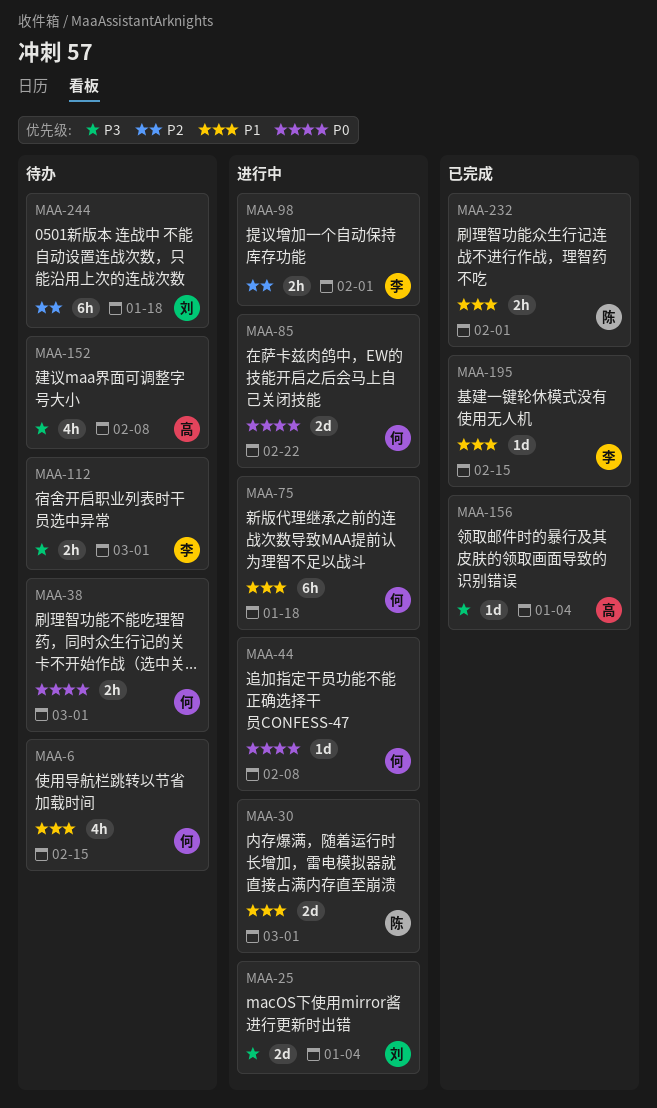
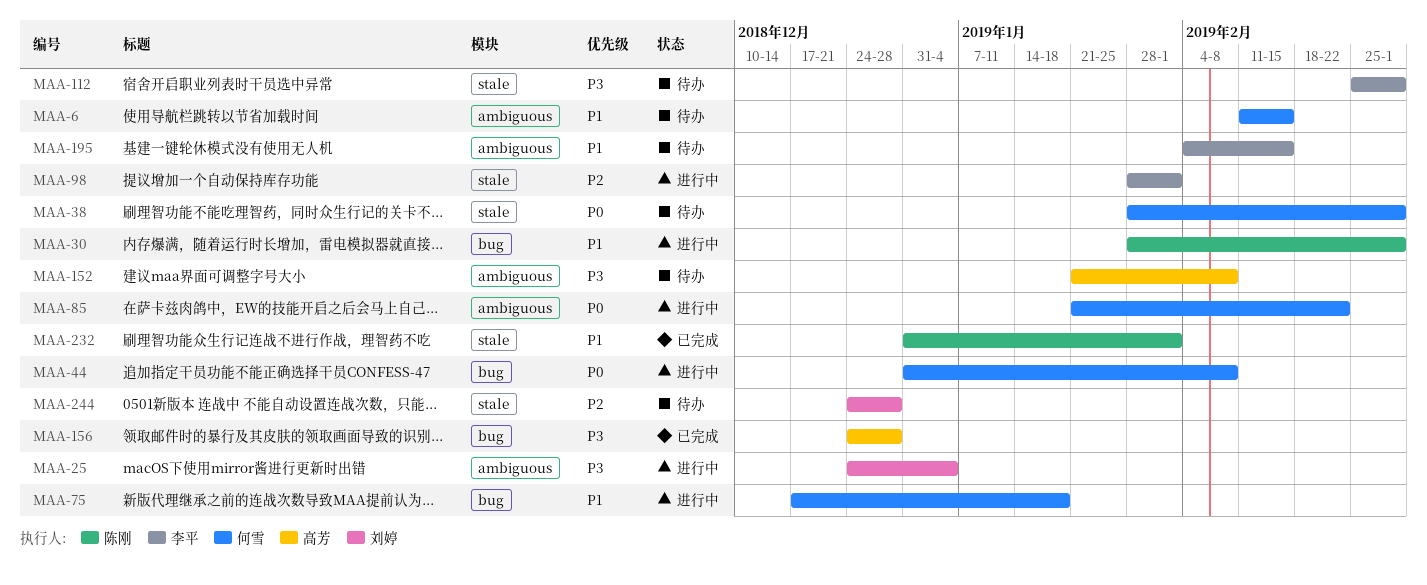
MAA-156, due: Jan 4 -> Dec 28
MAA-195, status: 已完成 -> 待办
MAA-244, due: Jan 18 -> Dec 28

